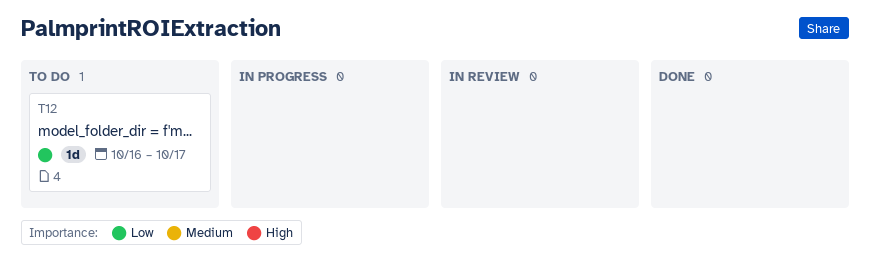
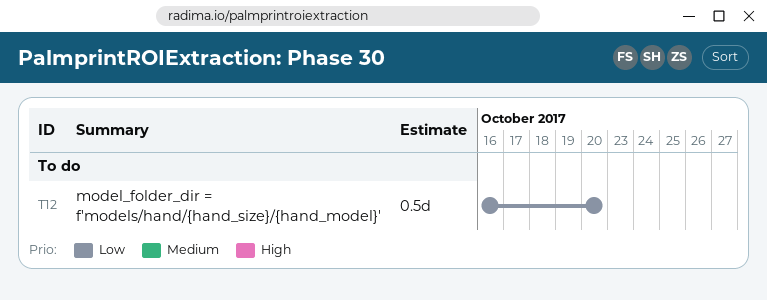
T12, estimate: 1d -> 0.5d
T12, due: Oct 17 -> Oct 20

